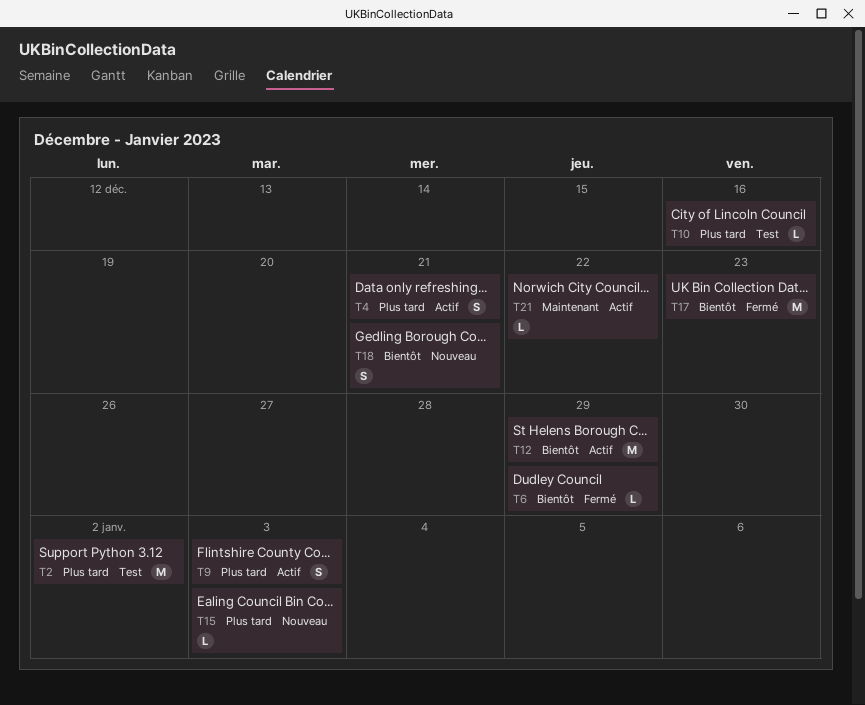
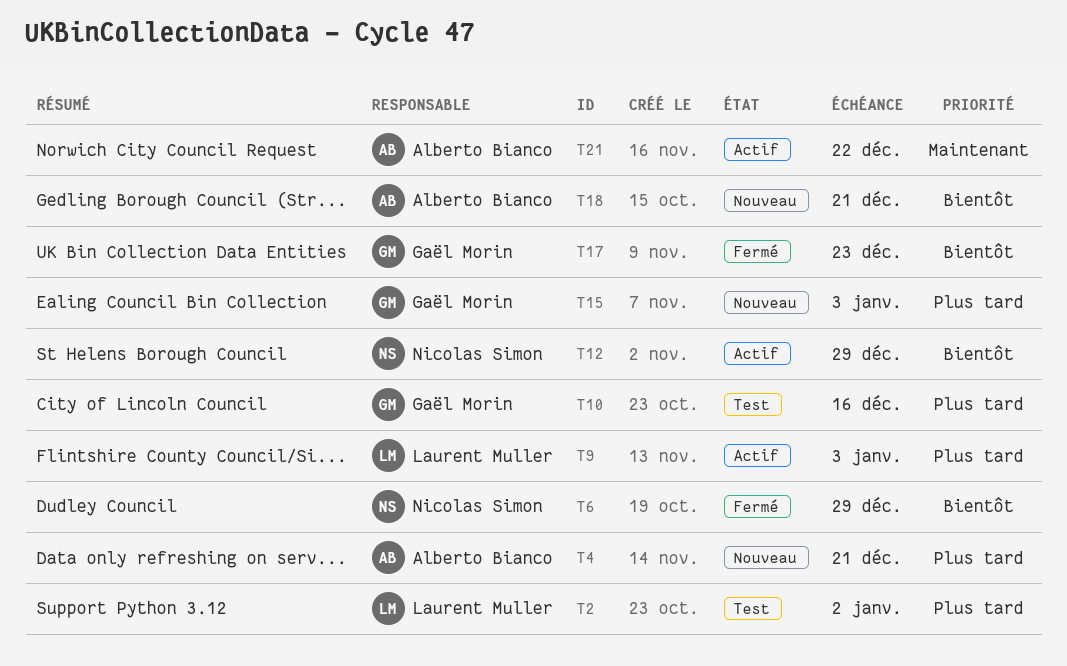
T4, status: Actif -> Nouveau

